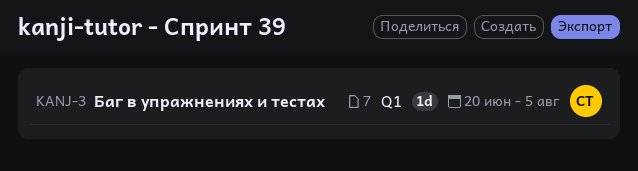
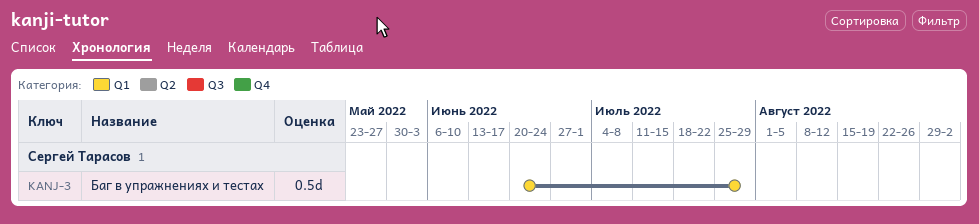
KANJ-3, estimate: 1d -> 0.5d
KANJ-3, due: Aug 5 -> Jul 29

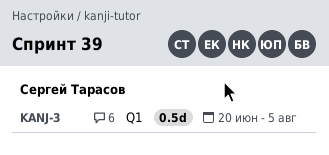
KANJ-3, due: Jul 29 -> Aug 5

